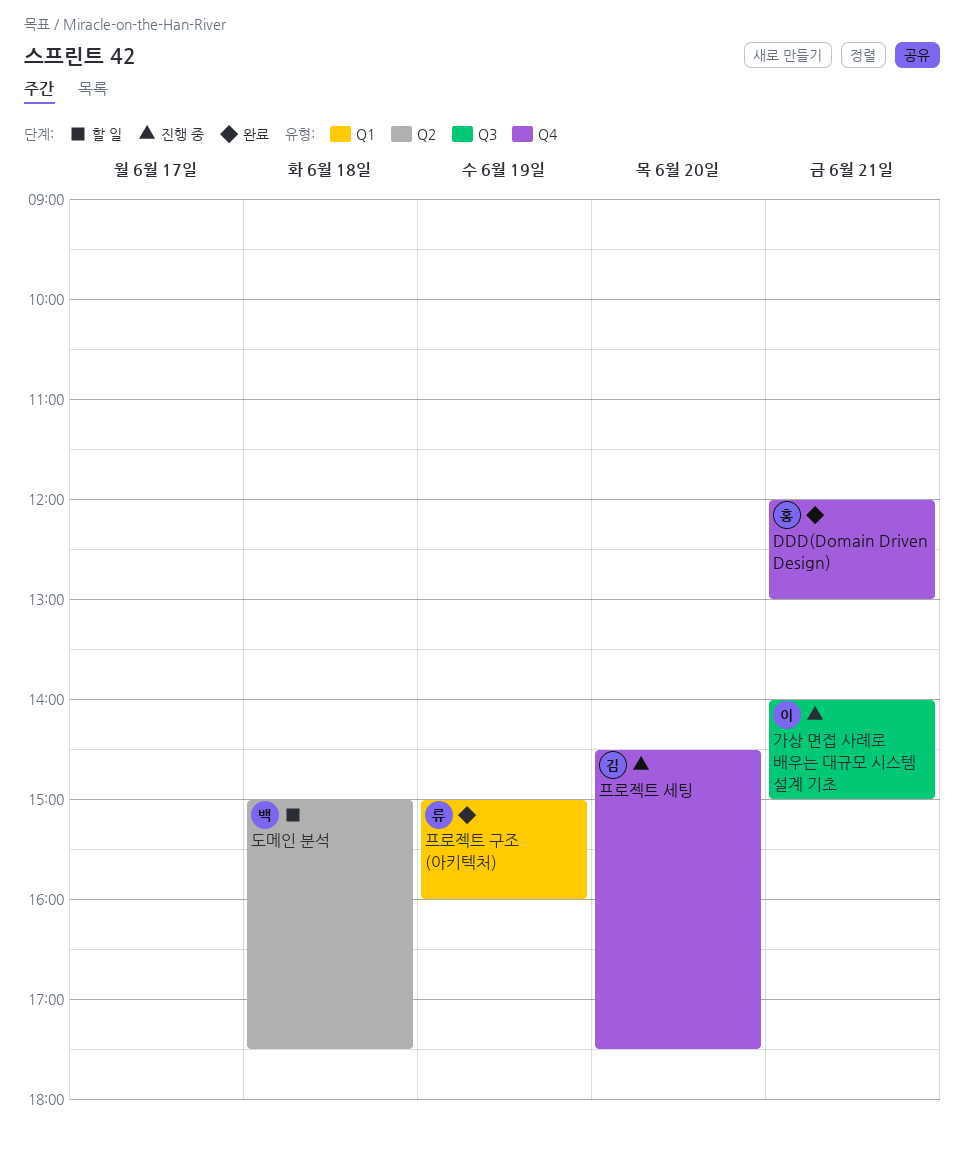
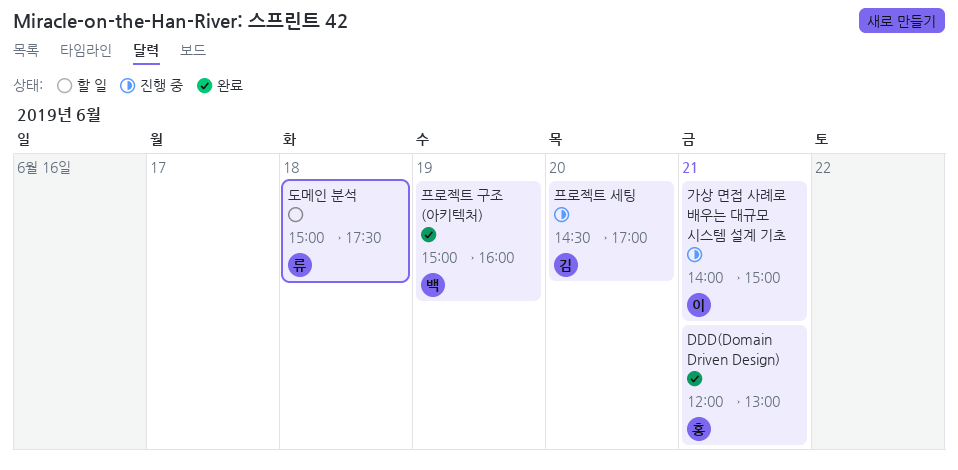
도메인 분석, owner: 백 -> 류
프로젝트 구조 (아키텍처), owner: 류 -> 백
프로젝트 세팅, ends: 17:30 -> 17:00

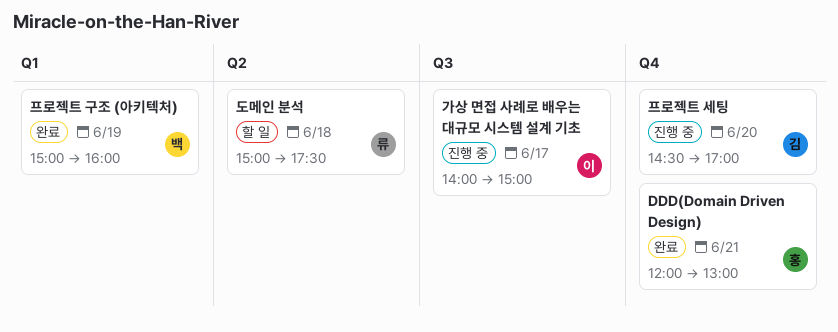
가상 면접 사례로 배우는 대규모 시스템 설계 기초, day: Jun 21 -> Jun 17

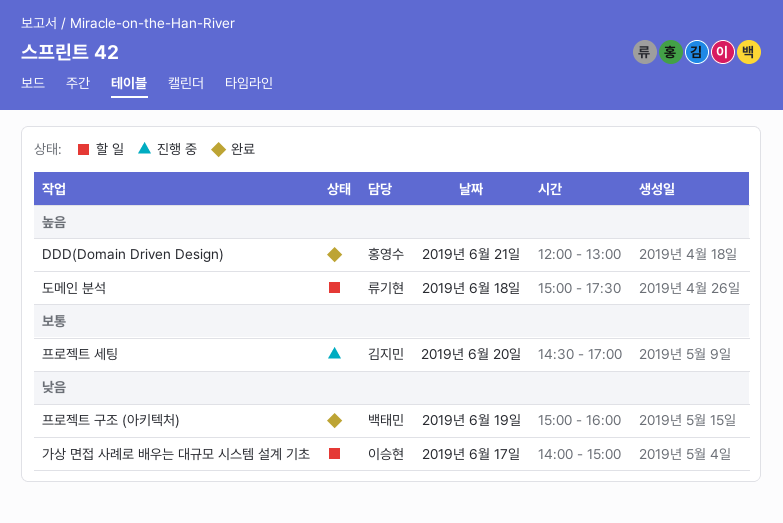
가상 면접 사례로 배우는 대규모 시스템 설계 기초, status: 진행 중 -> 할 일

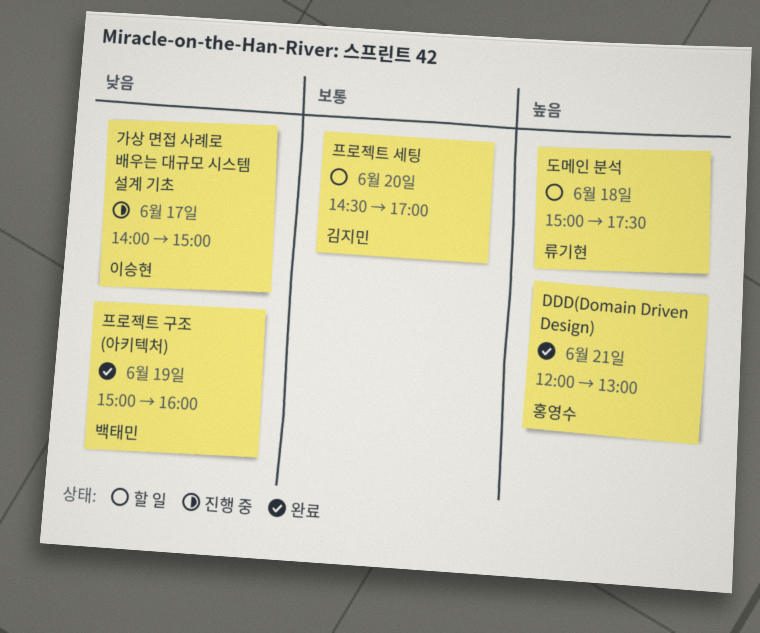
가상 면접 사례로 배우는 대규모 시스템 설계 기초, status: 할 일 -> 진행 중
프로젝트 세팅, status: 진행 중 -> 할 일

